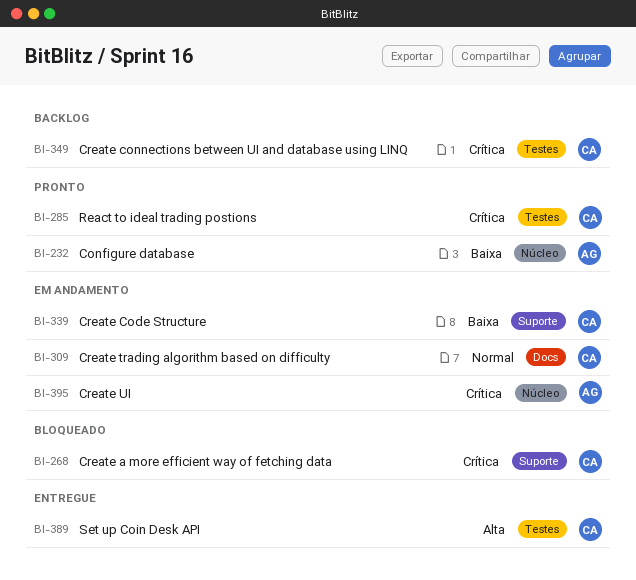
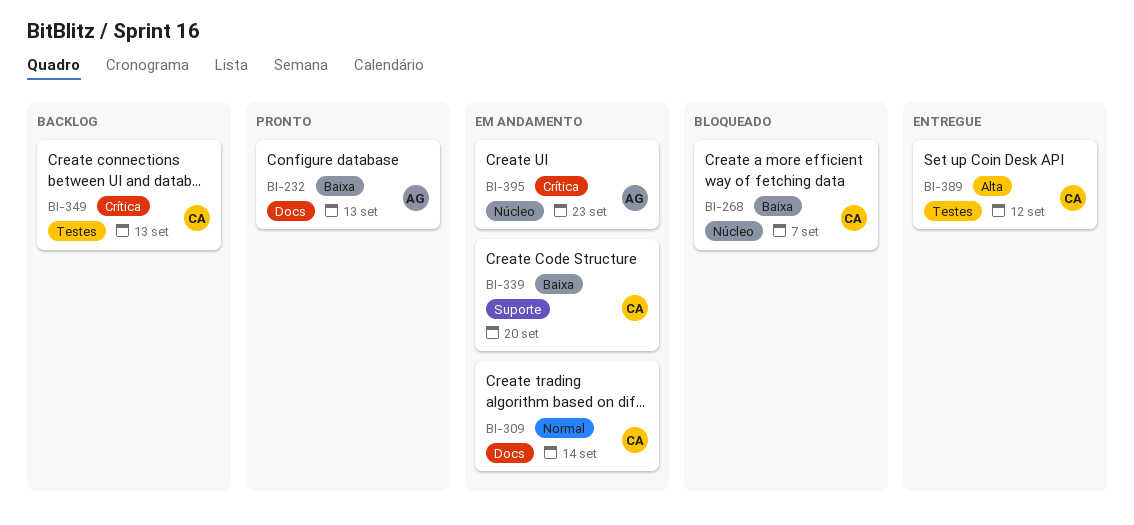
BI-232, label: Núcleo -> Docs
BI-268, priority: Crítica -> Baixa
BI-268, label: Suporte -> Núcleo
BI-285: present -> none

